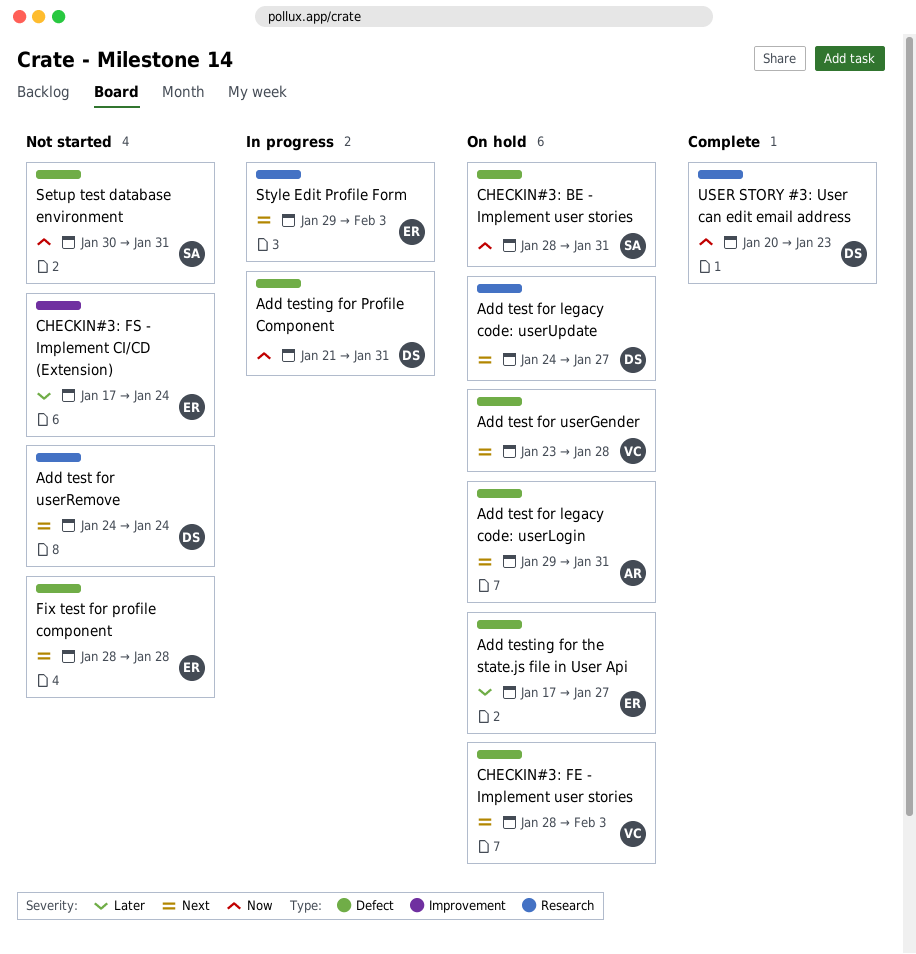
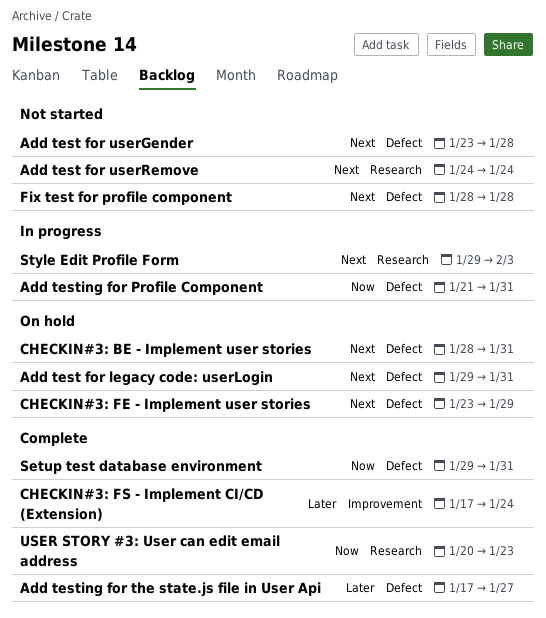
Add test for legacy code: userUpdate: present -> none
Add test for userGender, status: On hold -> Not started
Add testing for the state.js file in User Api, status: On hold -> Complete
CHECKIN#3: BE - Implement user stories, priority: Now -> Next
CHECKIN#3: FE - Implement user stories, start: Jan 28 -> Jan 23
CHECKIN#3: FE - Implement user stories, due: Feb 3 -> Jan 29
CHECKIN#3: FS - Implement CI/CD (Extension), status: Not started -> Complete
Setup test database environment, status: Not started -> Complete
Setup test database environment, start: Jan 30 -> Jan 29

